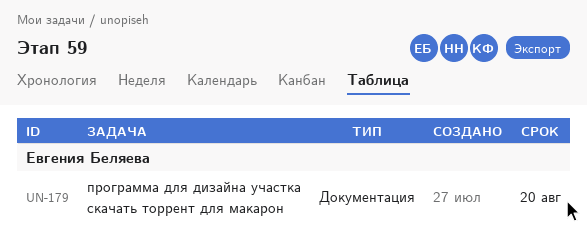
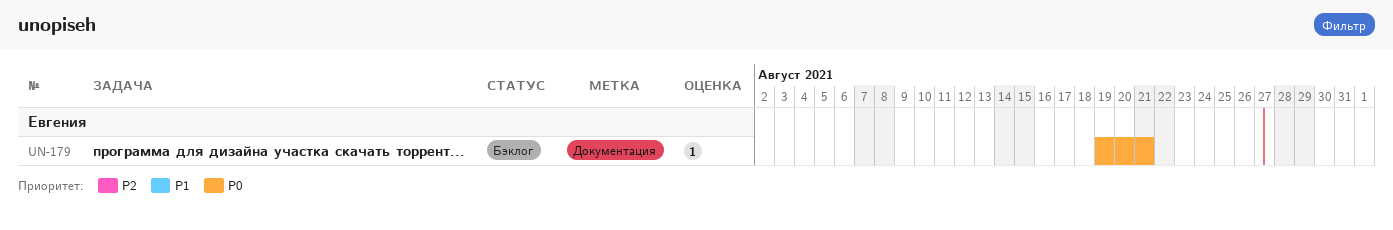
UN-179, due: Aug 20 -> Aug 21

